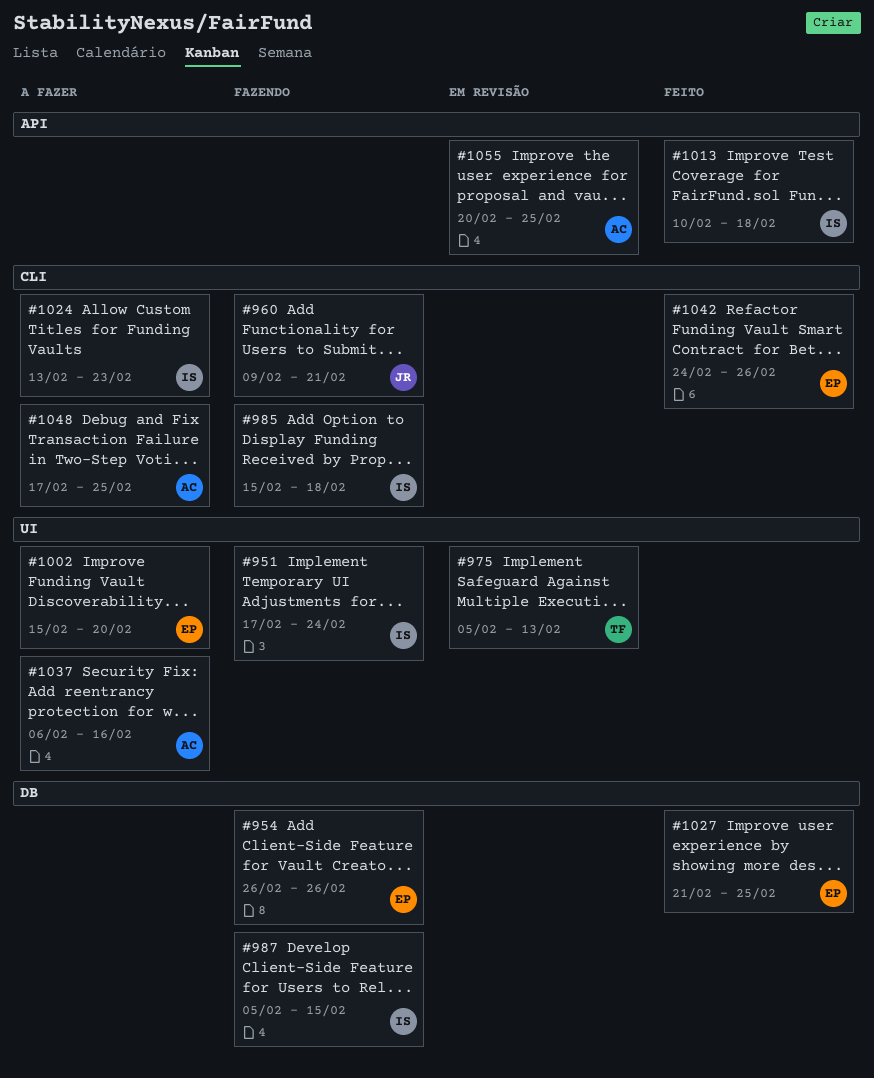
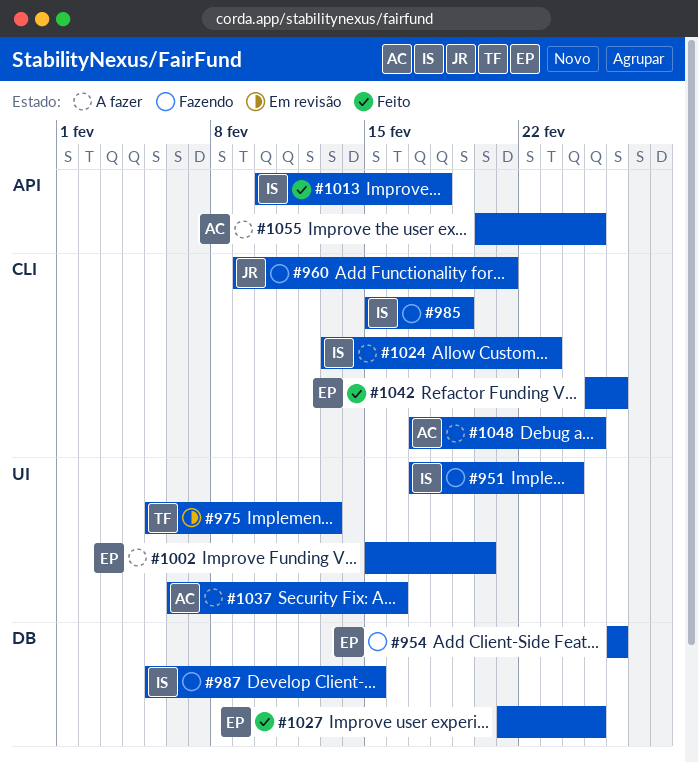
#985, due: Feb 18 -> Feb 19
#1042, start: Feb 24 -> Feb 25
#1055, status: Em revisão -> A fazer

